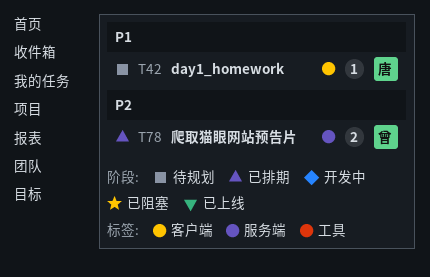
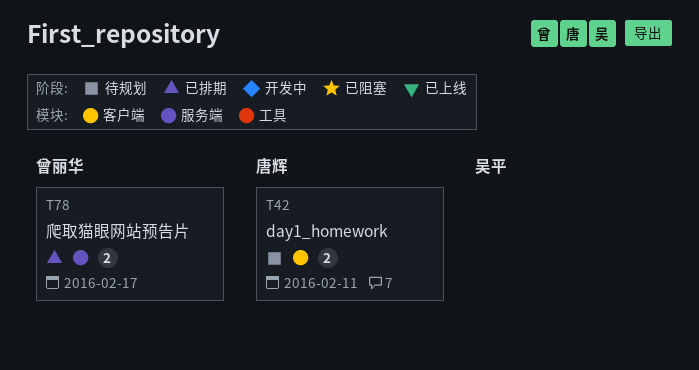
T42, estimate: 1 -> 2

